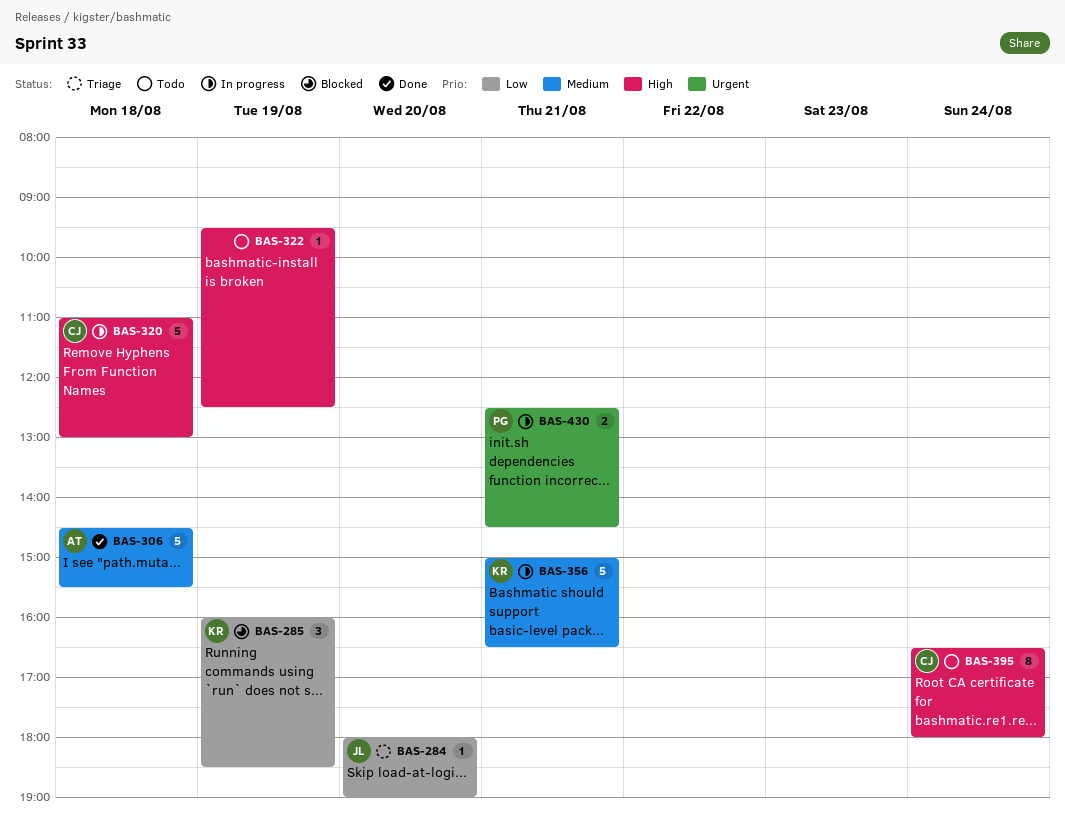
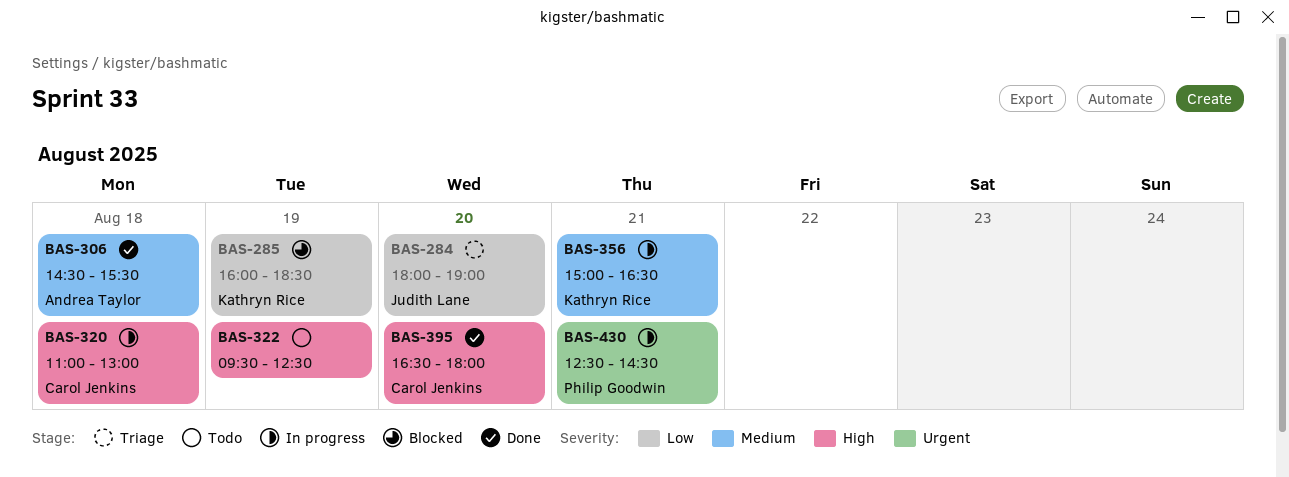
BAS-395, status: Todo -> Done
BAS-395, day: Aug 24 -> Aug 20

